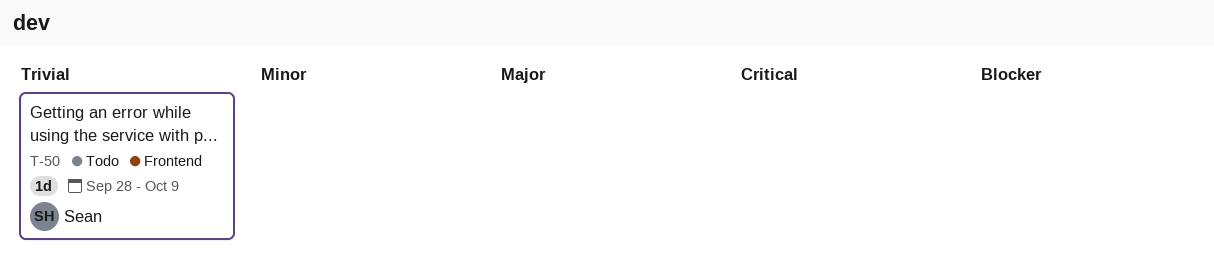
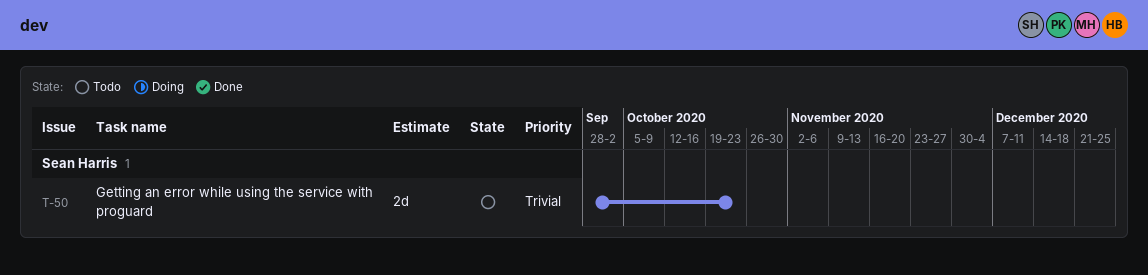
T-50, estimate: 1d -> 2d
T-50, due: Oct 9 -> Oct 23

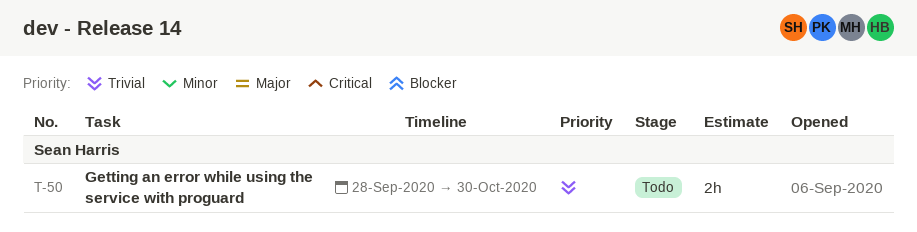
T-50, estimate: 2d -> 2h
T-50, due: Oct 23 -> Oct 30

